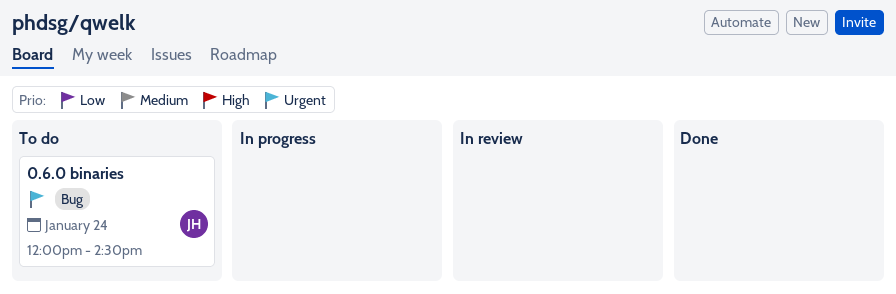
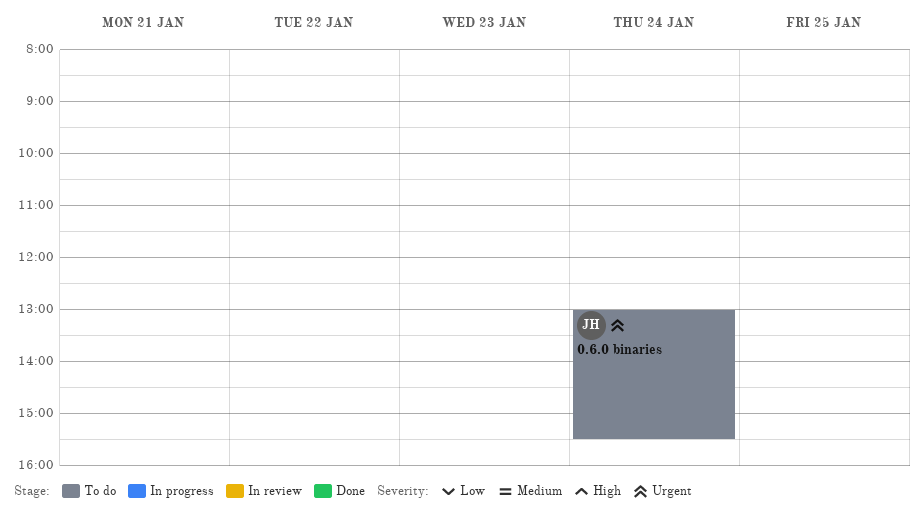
0.6.0 binaries, begins: 12:00 -> 13:00
0.6.0 binaries, ends: 14:30 -> 15:30

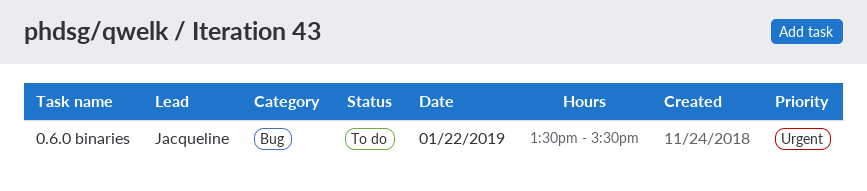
0.6.0 binaries, day: Jan 24 -> Jan 22
0.6.0 binaries, begins: 13:00 -> 13:30

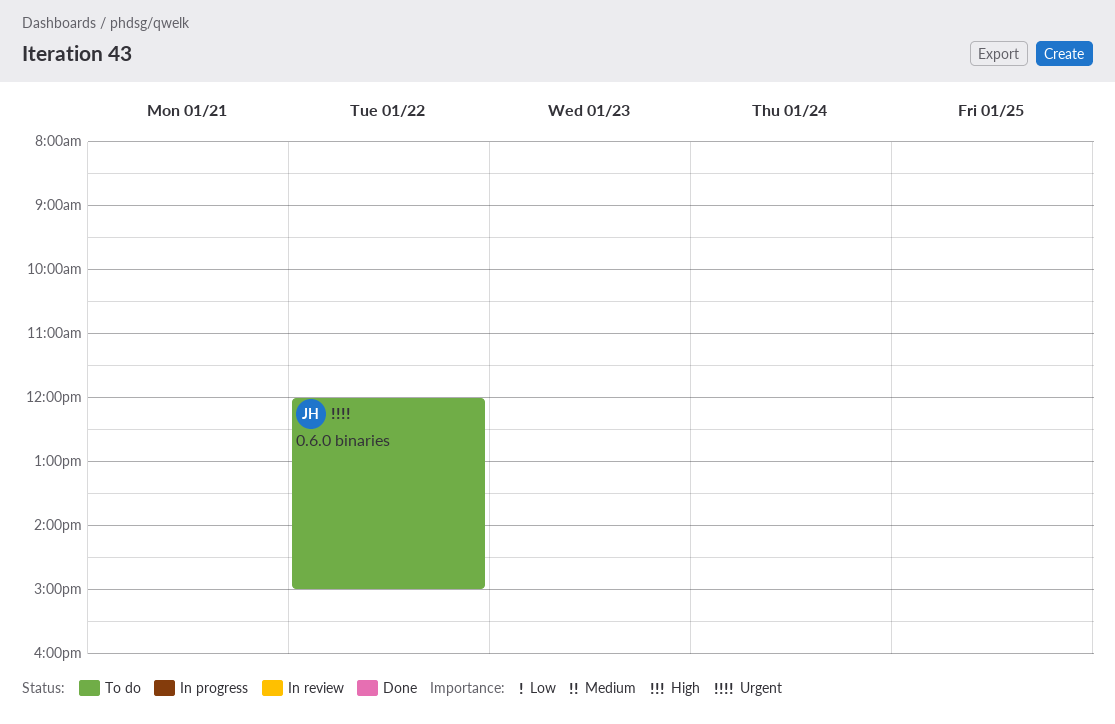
0.6.0 binaries, begins: 13:30 -> 12:00
0.6.0 binaries, ends: 15:30 -> 15:00

